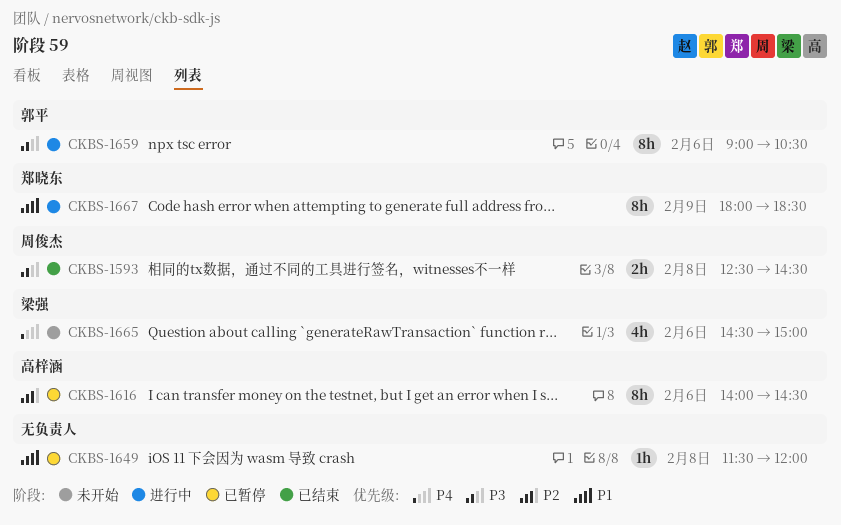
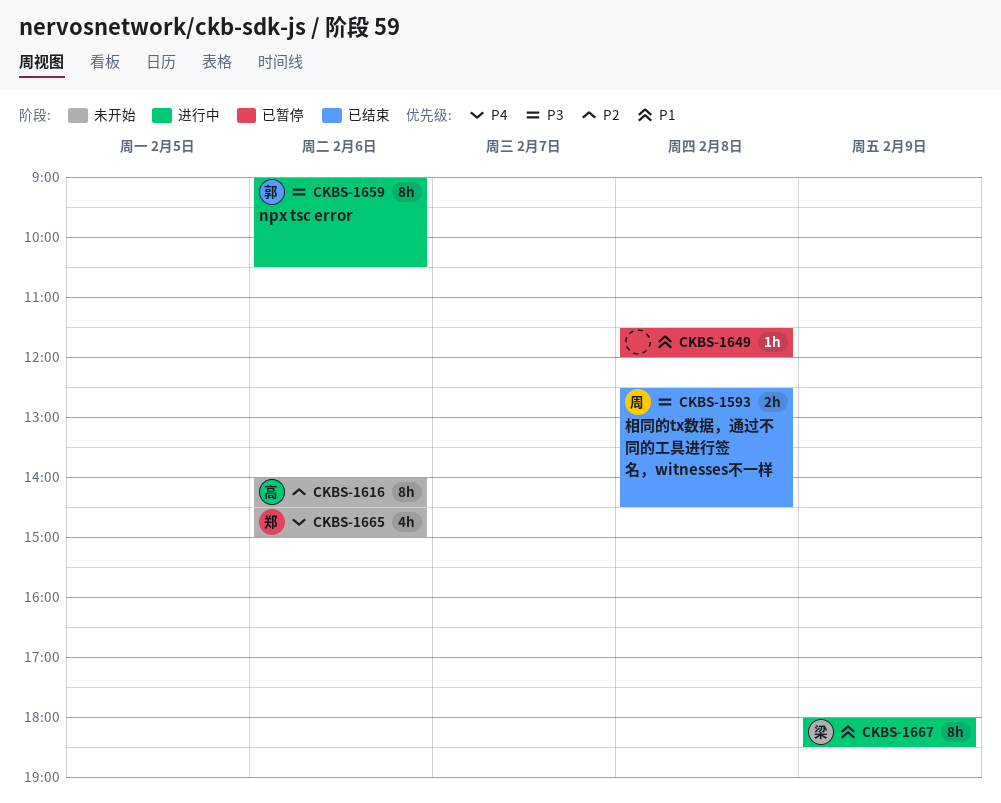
CKBS-1616, status: 已暂停 -> 未开始
CKBS-1665, owner: 梁强 -> 郑晓东
CKBS-1667, owner: 郑晓东 -> 梁强

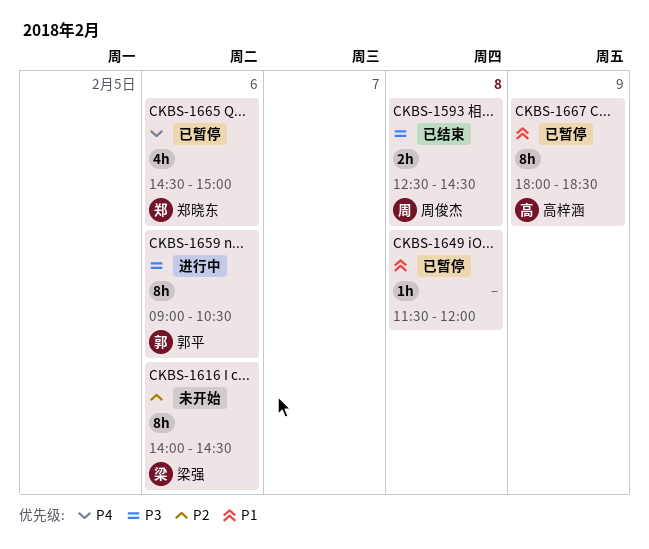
CKBS-1616, owner: 高梓涵 -> 梁强
CKBS-1665, status: 未开始 -> 已暂停
CKBS-1667, status: 进行中 -> 已暂停
CKBS-1667, owner: 梁强 -> 高梓涵

